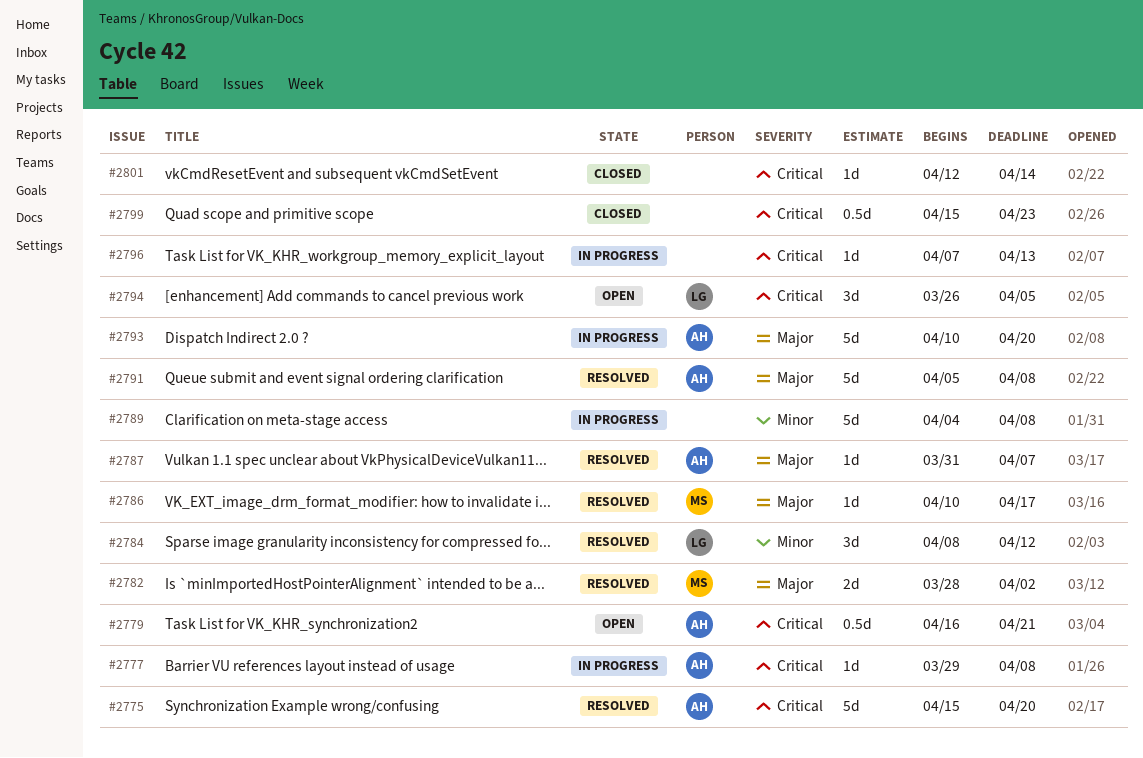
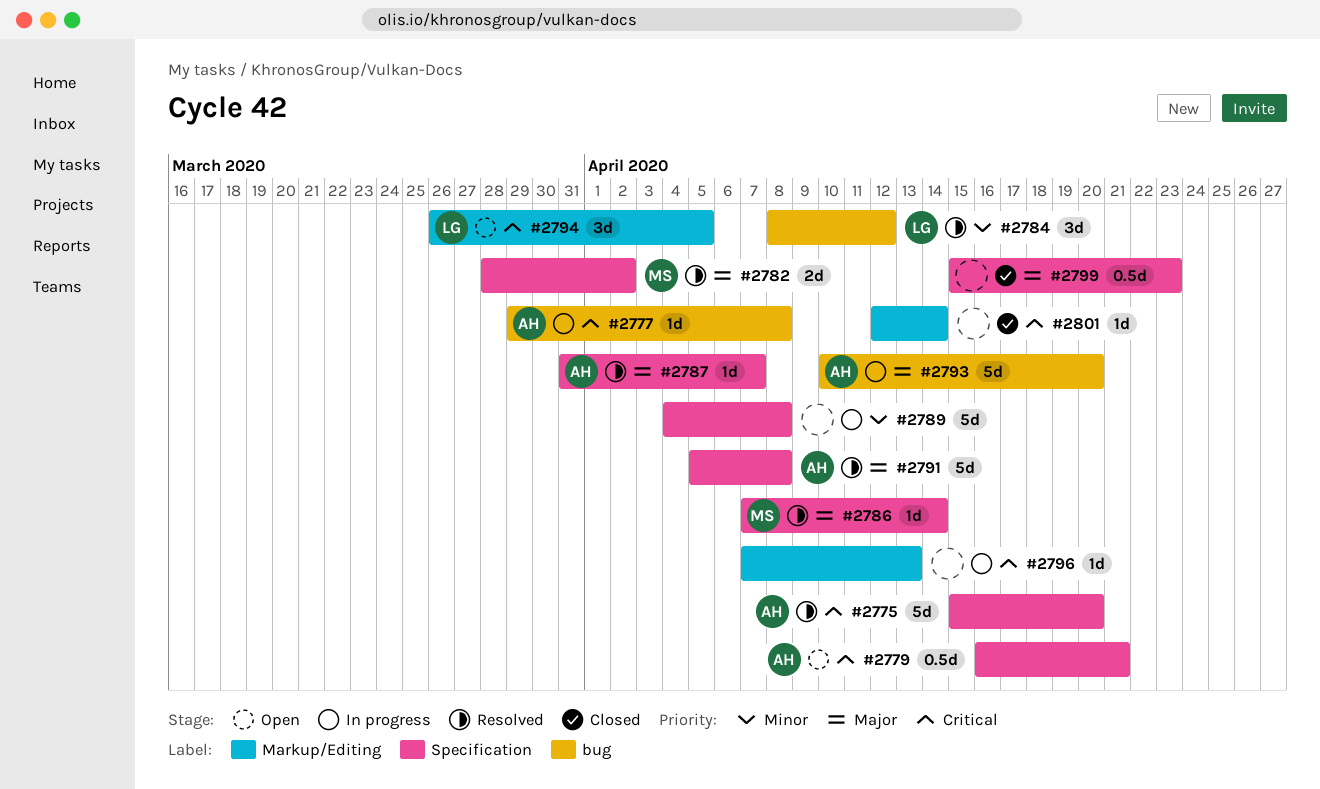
#2786, start: Apr 10 -> Apr 7
#2786, due: Apr 17 -> Apr 14
#2799, priority: Critical -> Major

